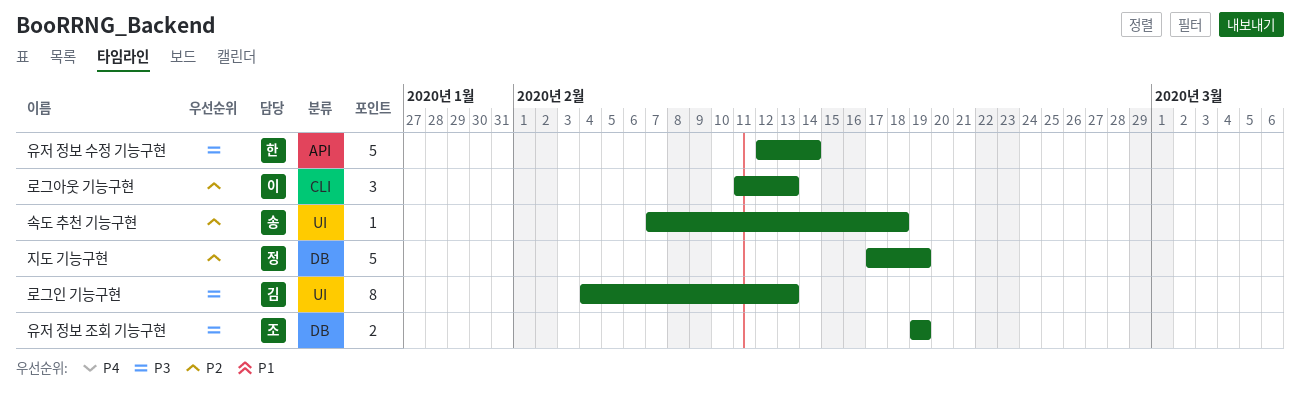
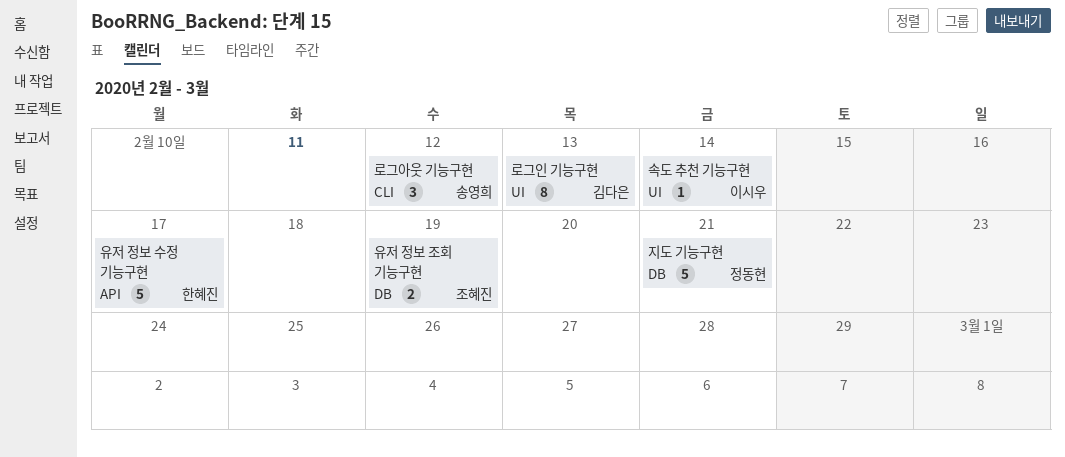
로그아웃 기능구현, owner: 이시우 -> 송영희
로그아웃 기능구현, due: Feb 13 -> Feb 12
속도 추천 기능구현, owner: 송영희 -> 이시우
속도 추천 기능구현, due: Feb 18 -> Feb 14
유저 정보 수정 기능구현, due: Feb 14 -> Feb 17
지도 기능구현, due: Feb 19 -> Feb 21

